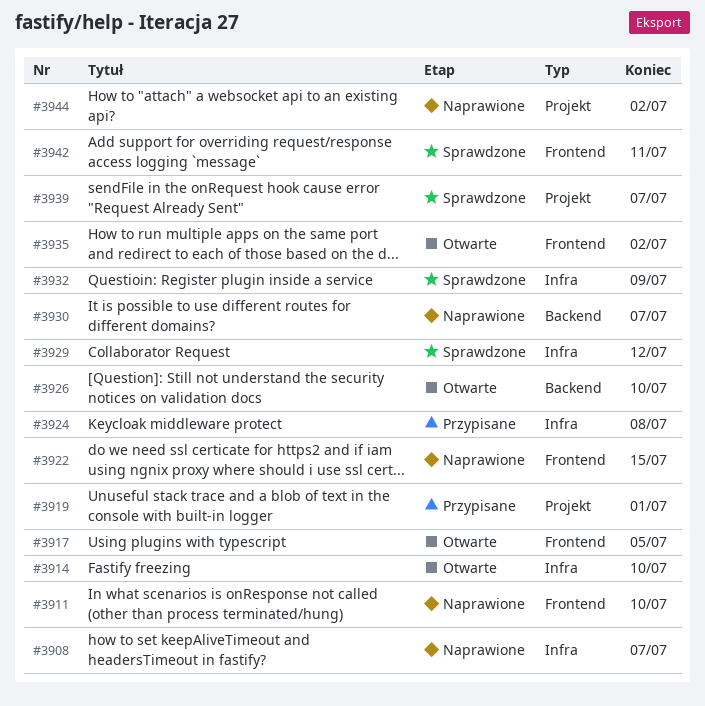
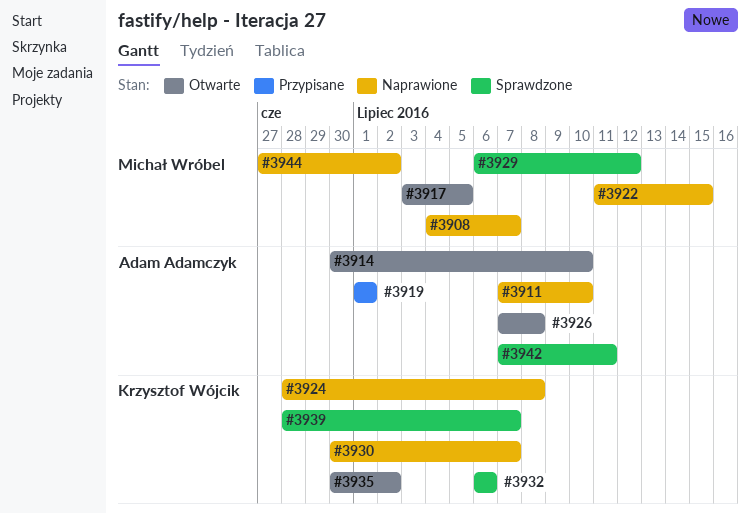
#3924, status: Przypisane -> Naprawione
#3926, due: Jul 10 -> Jul 8
#3932, due: Jul 9 -> Jul 6

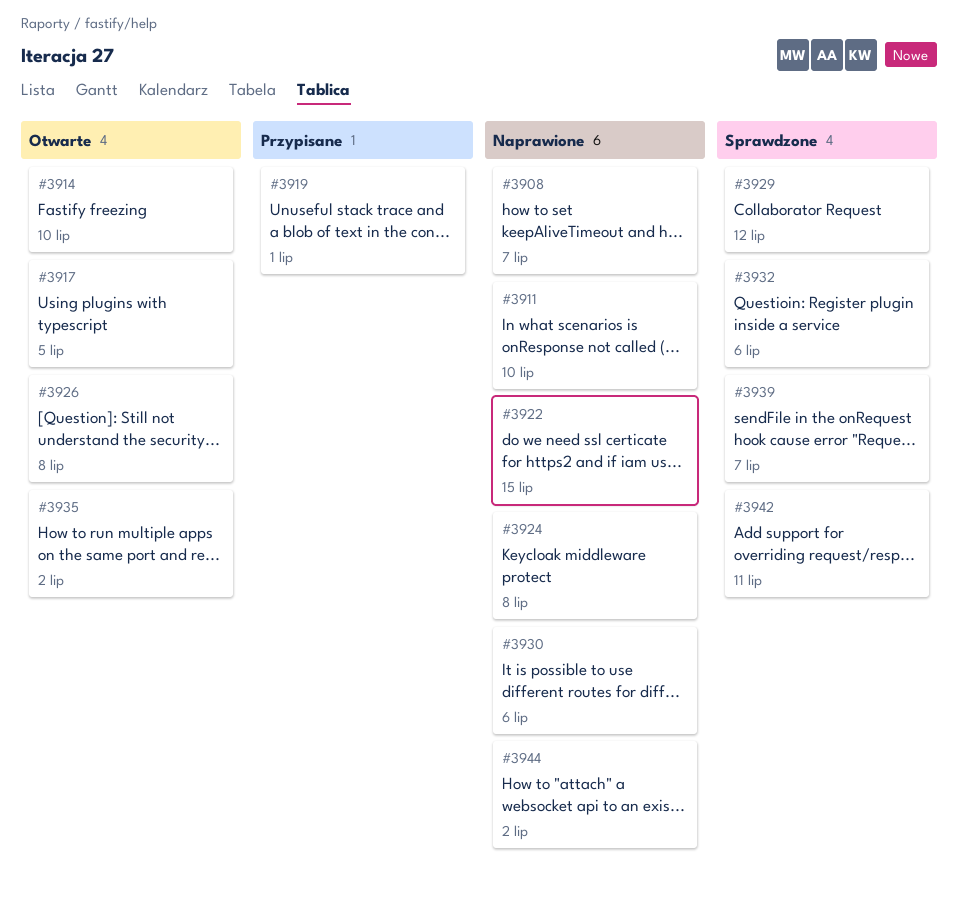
#3930, due: Jul 7 -> Jul 6

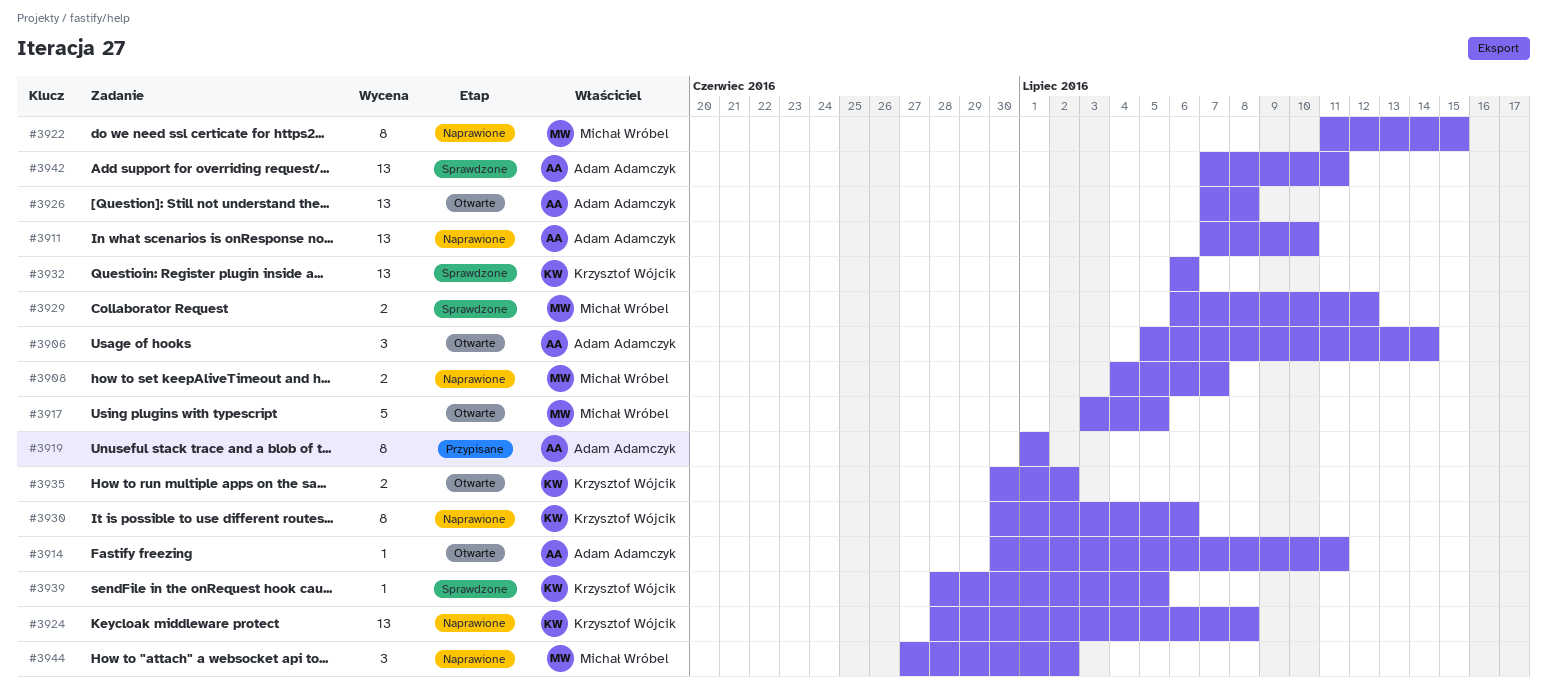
#3906: none -> present
#3914, due: Jul 10 -> Jul 11
#3939, due: Jul 7 -> Jul 5

